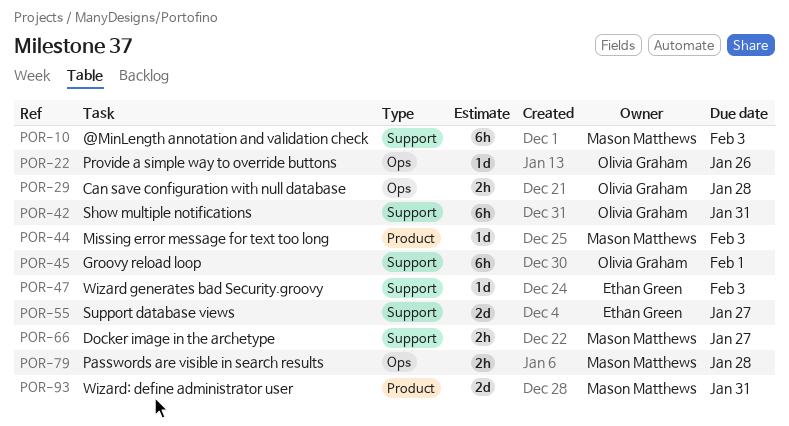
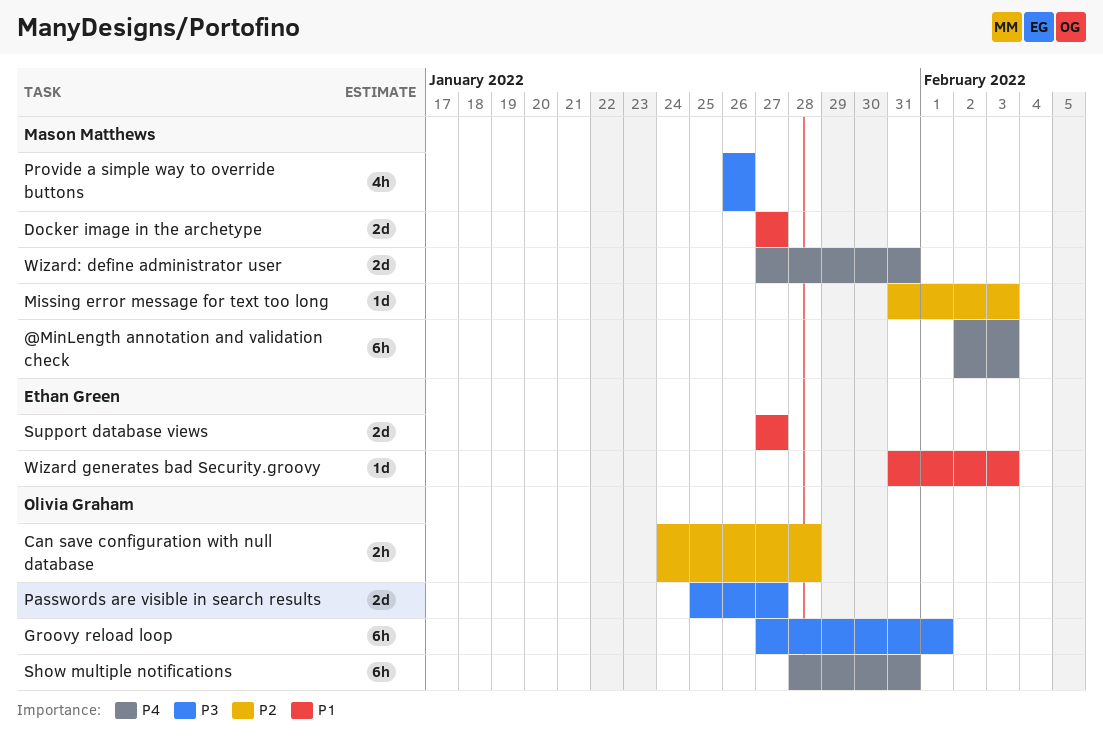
Docker image in the archetype, estimate: 2h -> 2d
Passwords are visible in search results, owner: Mason Matthews -> Olivia Graham
Passwords are visible in search results, estimate: 2h -> 2d
Passwords are visible in search results, due: Jan 28 -> Jan 27
Provide a simple way to override buttons, owner: Olivia Graham -> Mason Matthews
Provide a simple way to override buttons, estimate: 1d -> 4h

